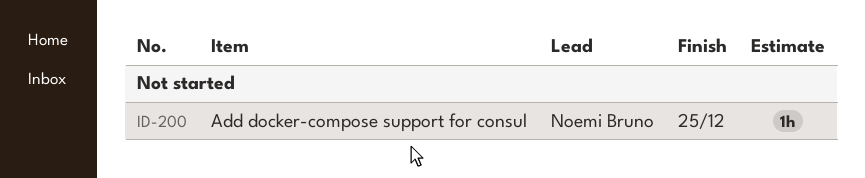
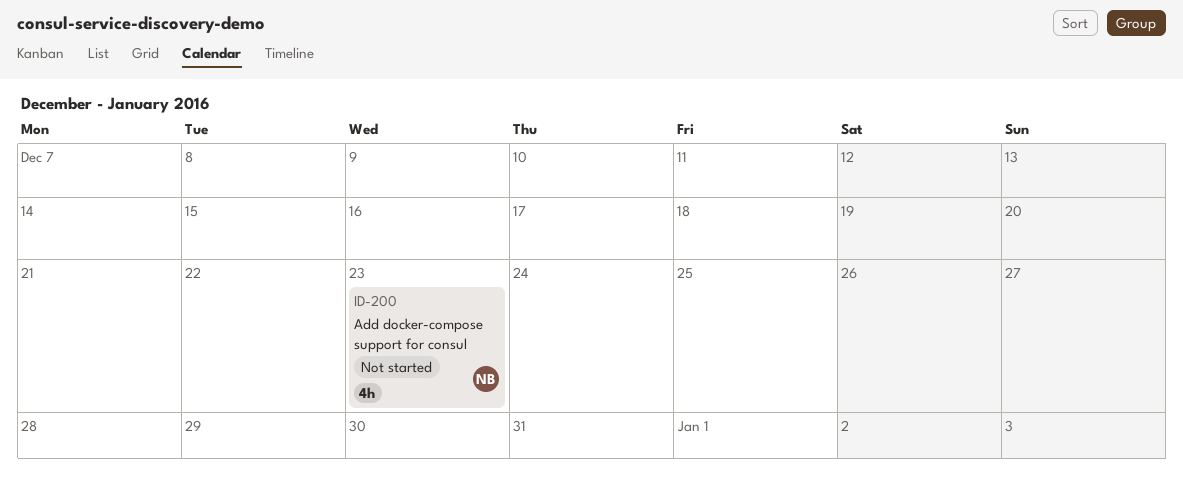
ID-200, estimate: 1h -> 4h
ID-200, due: Dec 25 -> Dec 23

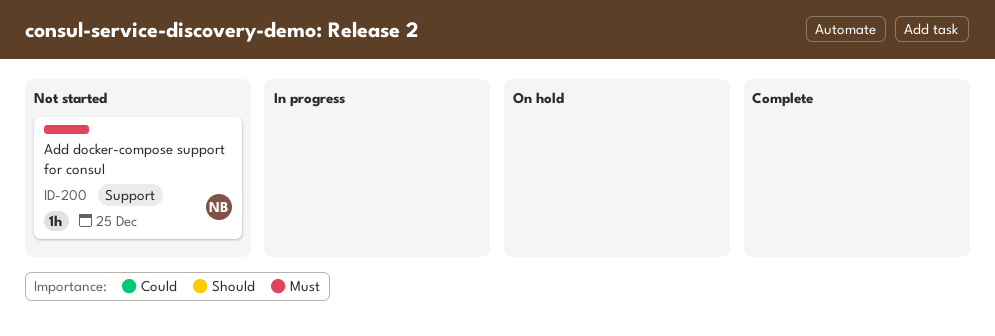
ID-200, estimate: 4h -> 1h
ID-200, due: Dec 23 -> Dec 25

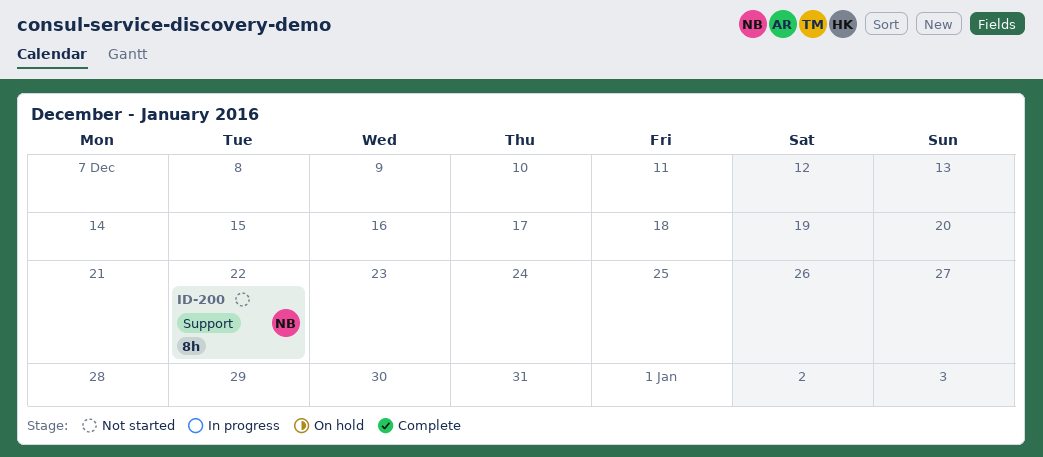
ID-200, estimate: 1h -> 8h
ID-200, due: Dec 25 -> Dec 22

